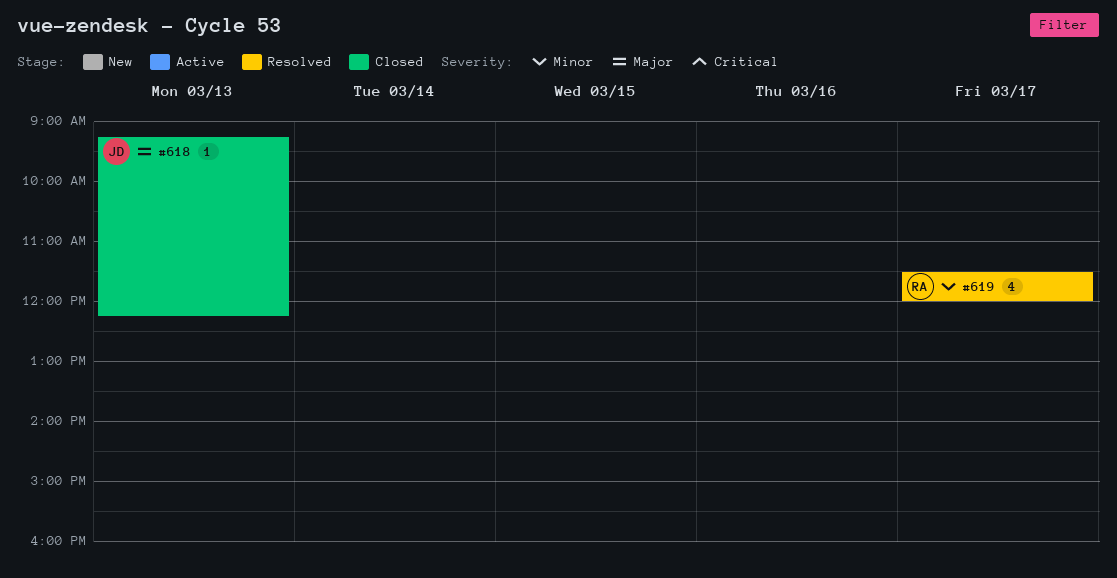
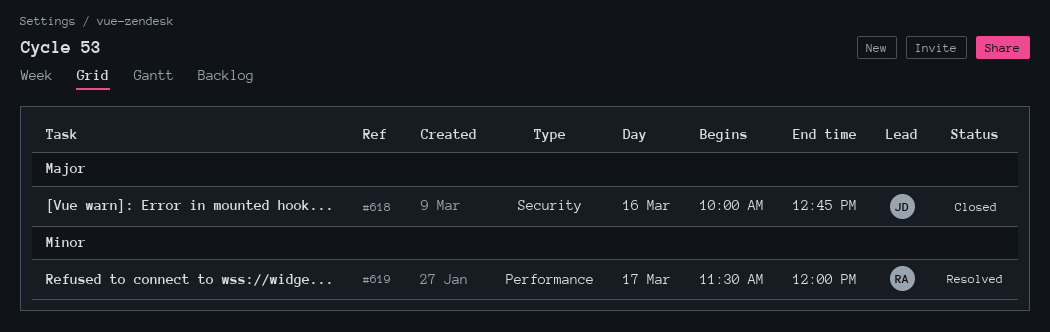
#618, day: Mar 13 -> Mar 16
#618, begins: 09:15 -> 10:00
#618, ends: 12:15 -> 12:45

